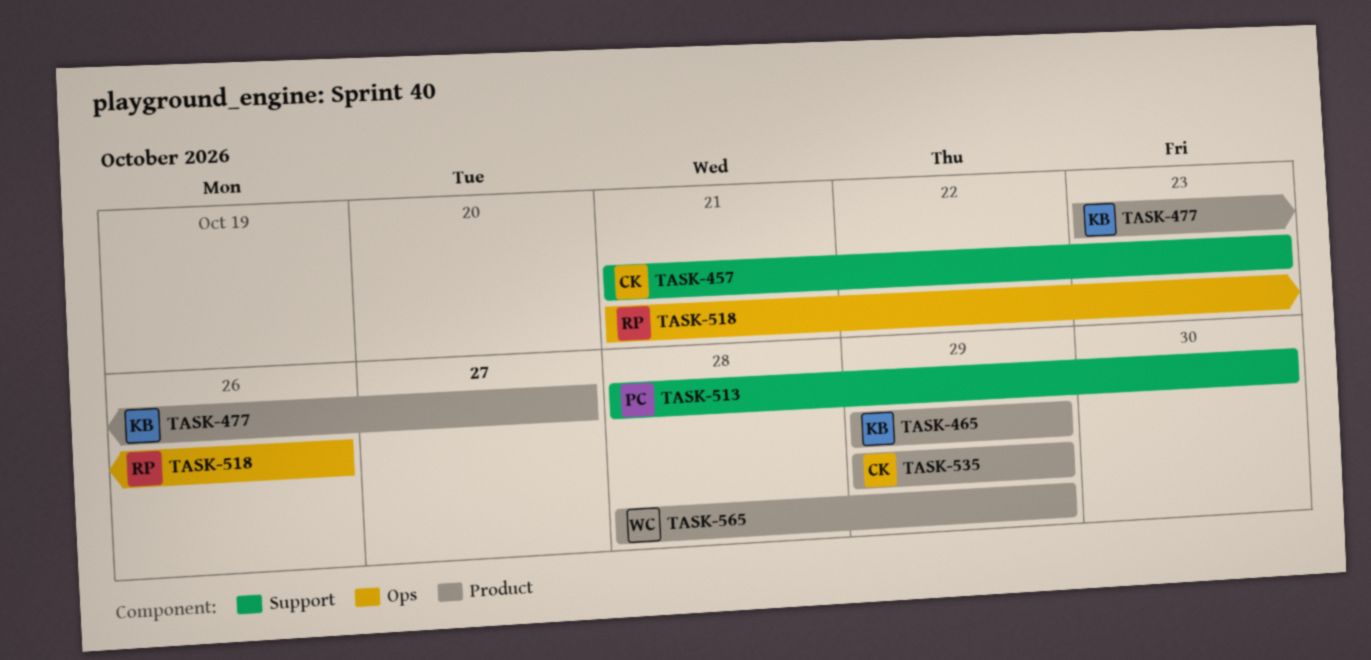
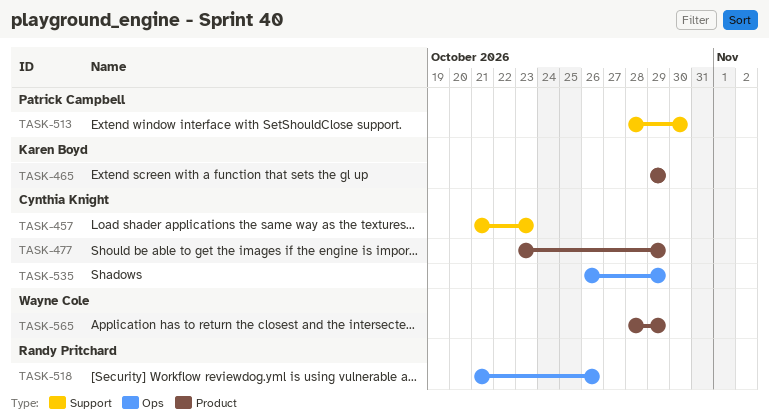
TASK-477, owner: Karen Boyd -> Cynthia Knight
TASK-477, due: Oct 27 -> Oct 29
TASK-535, label: Product -> Ops
TASK-535, start: Oct 29 -> Oct 26

